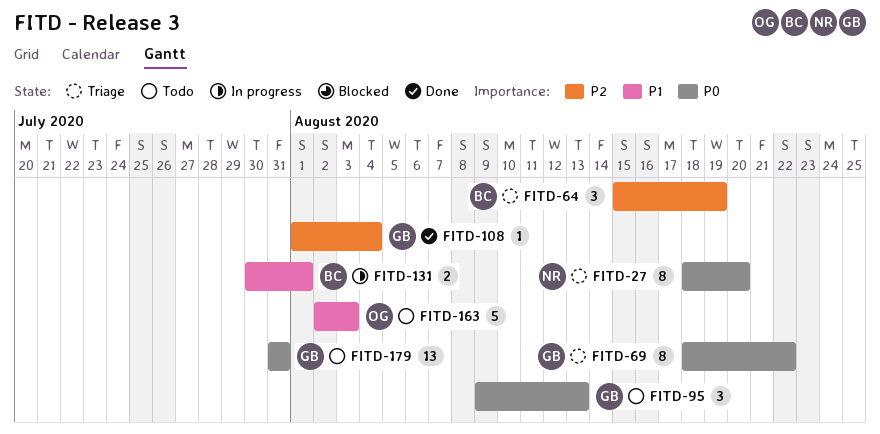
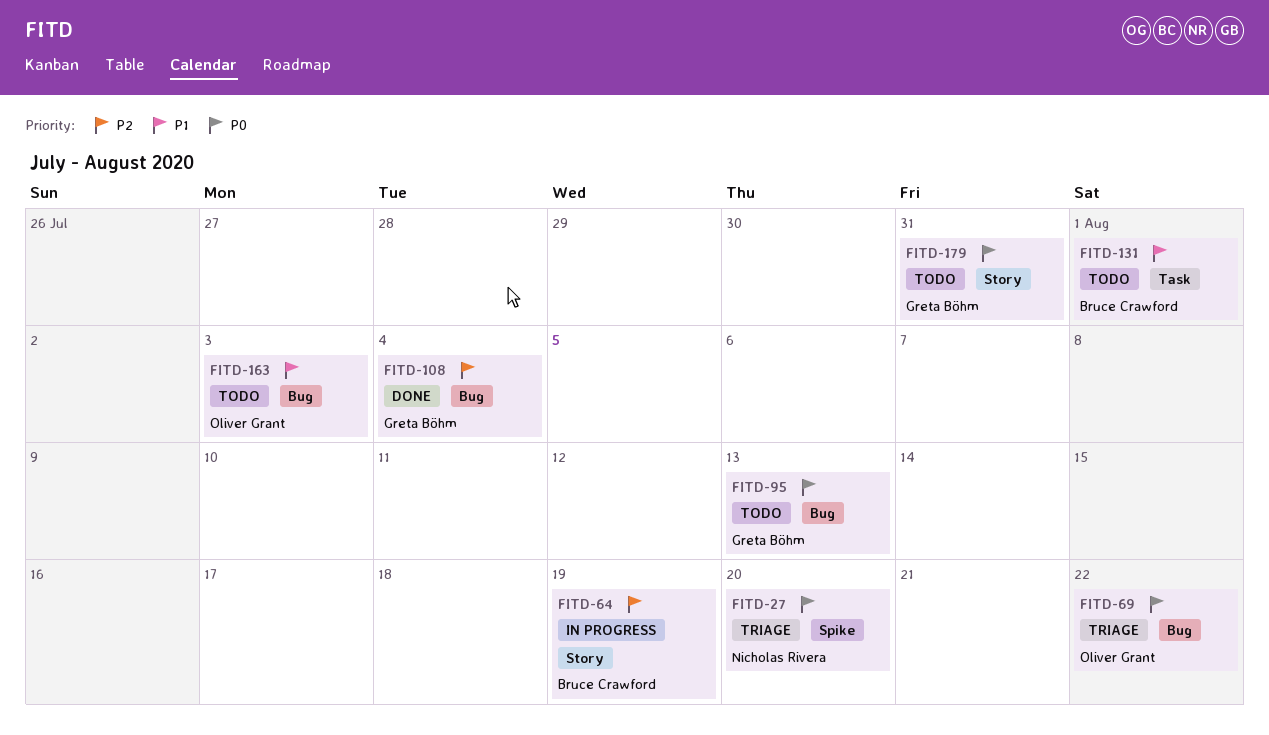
FITD-64, status: Triage -> In progress
FITD-69, owner: Greta Böhm -> Oliver Grant
FITD-131, status: In progress -> Todo

